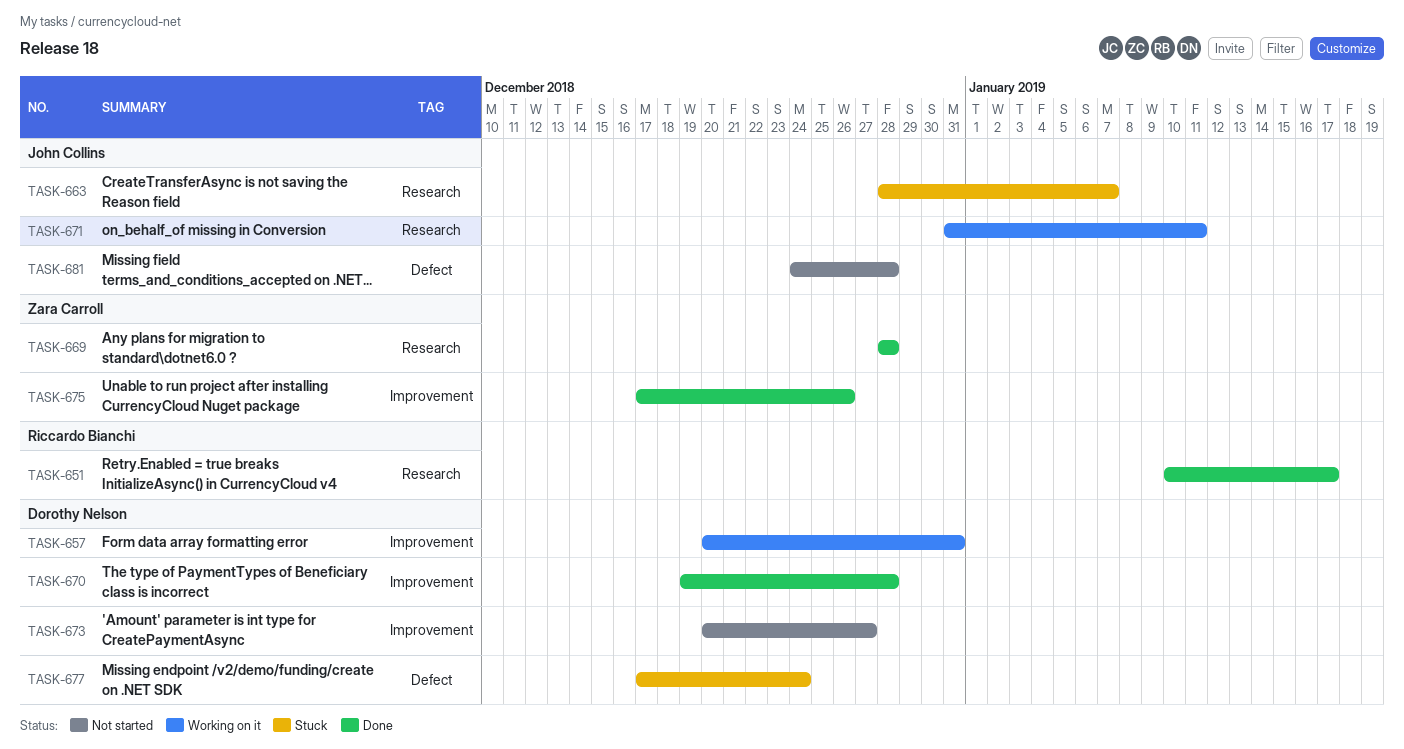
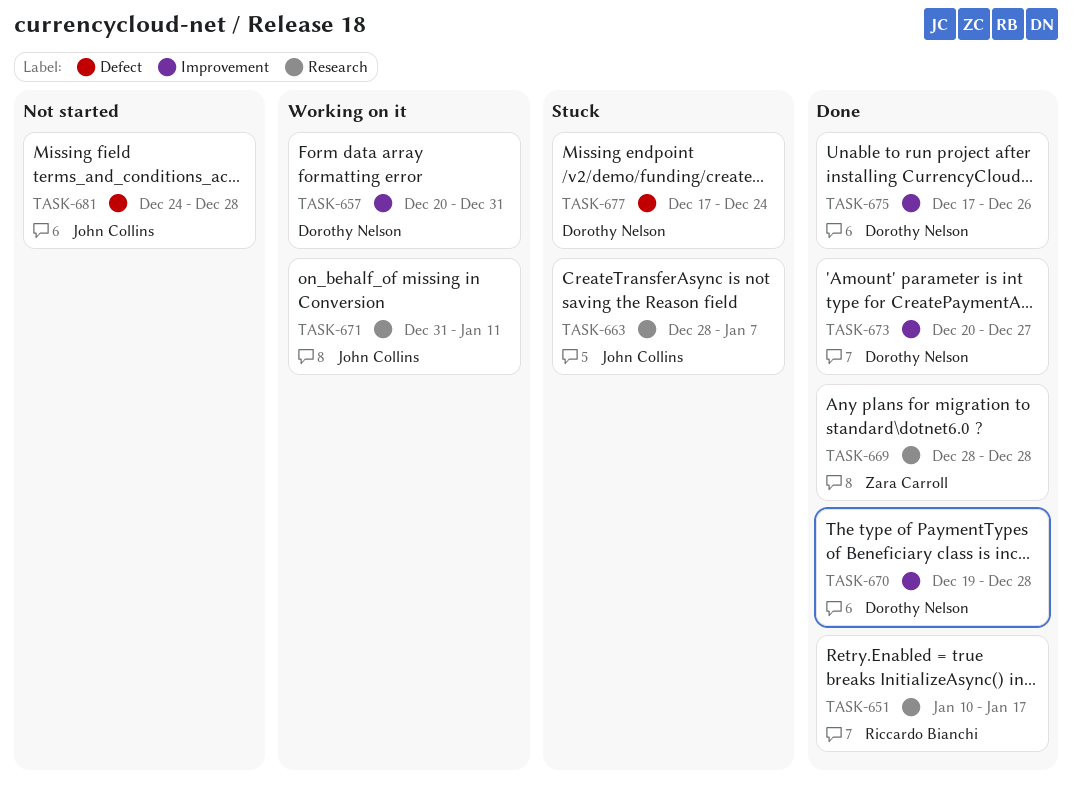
TASK-673, status: Not started -> Done
TASK-675, owner: Zara Carroll -> Dorothy Nelson

